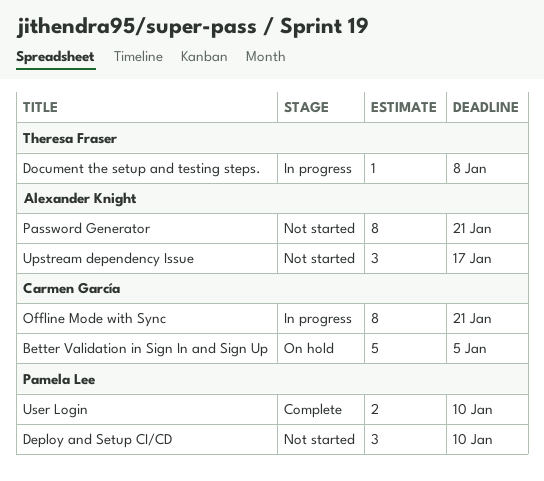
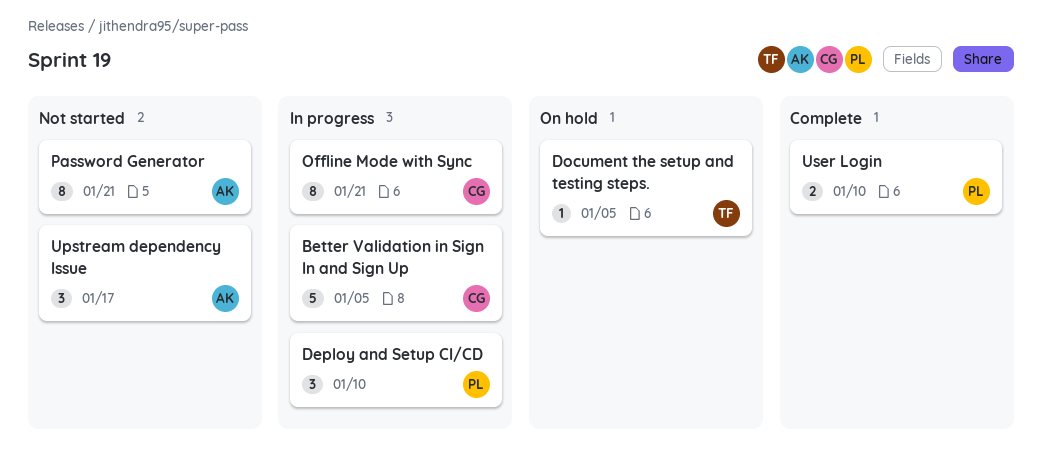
Better Validation in Sign In and Sign Up, status: On hold -> In progress
Deploy and Setup CI/CD, status: Not started -> In progress
Document the setup and testing steps., status: In progress -> On hold
Document the setup and testing steps., due: Jan 8 -> Jan 5

